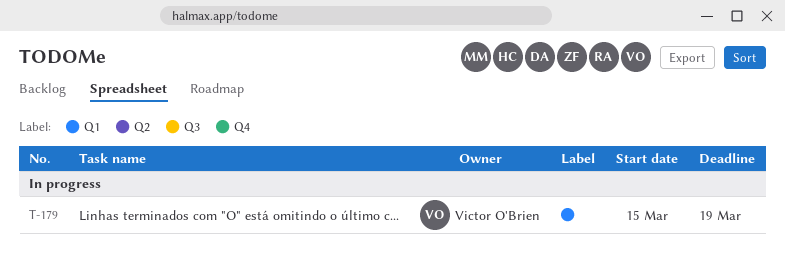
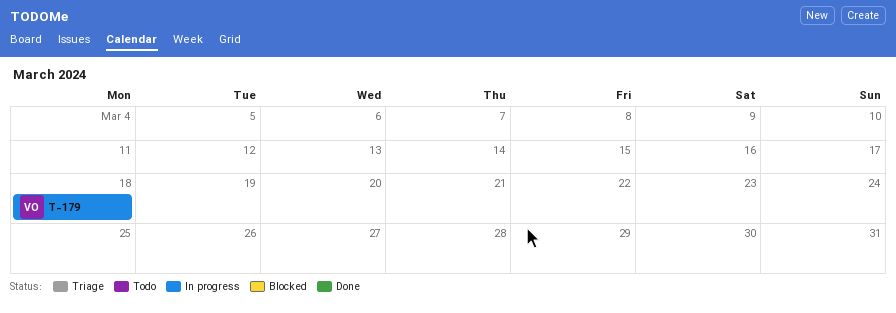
T-179, start: Mar 15 -> Mar 18
T-179, due: Mar 19 -> Mar 18

